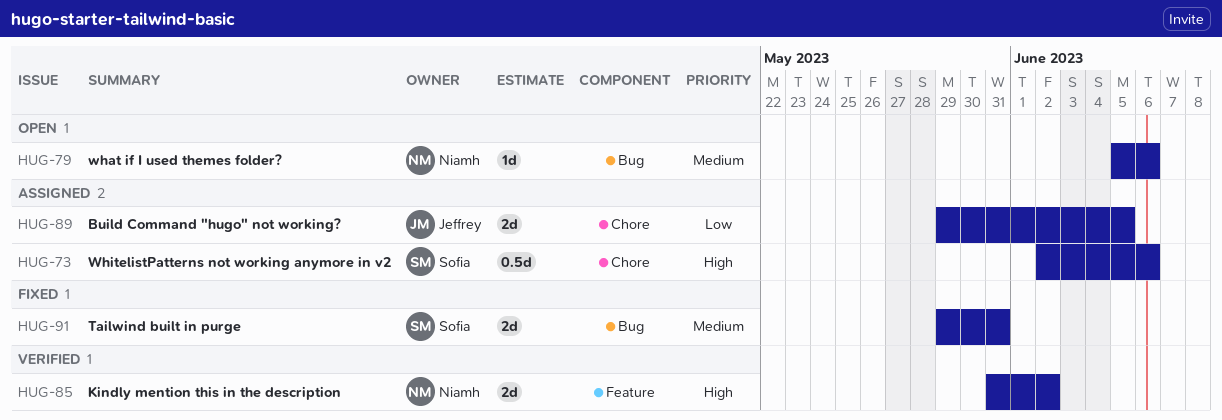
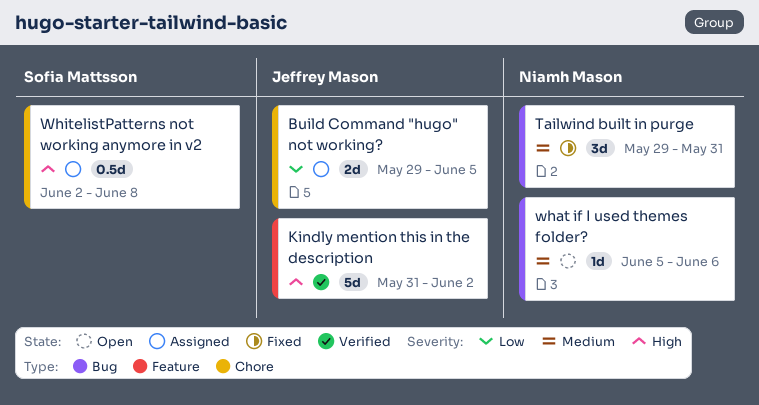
Kindly mention this in the description, owner: Niamh Mason -> Jeffrey Mason
Kindly mention this in the description, estimate: 2d -> 5d
Tailwind built in purge, owner: Sofia Mattsson -> Niamh Mason
Tailwind built in purge, estimate: 2d -> 3d
WhitelistPatterns not working anymore in v2, due: Jun 6 -> Jun 8

